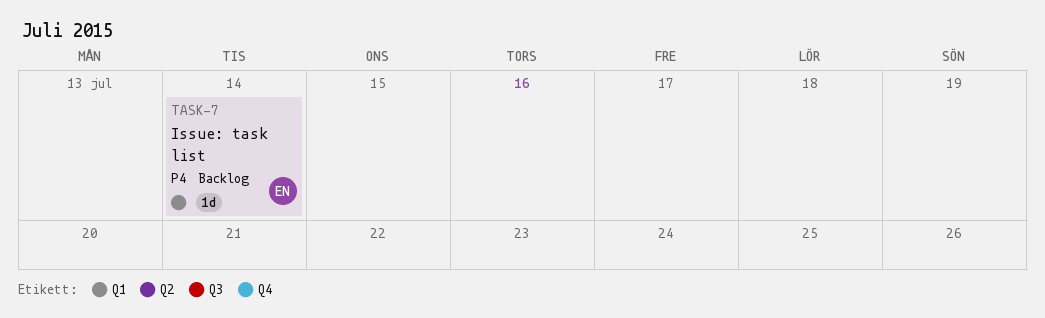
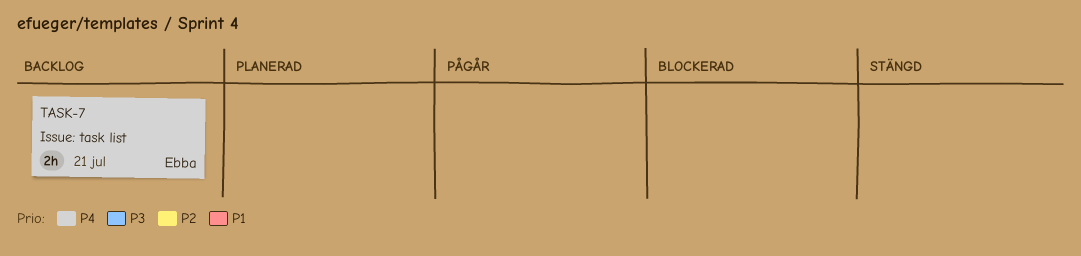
TASK-7, estimate: 1d -> 2h
TASK-7, due: Jul 14 -> Jul 21

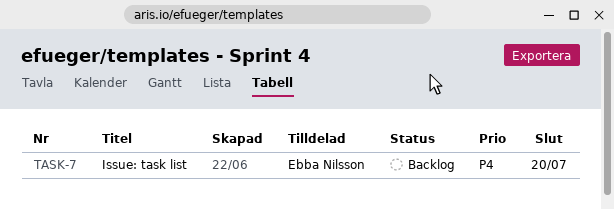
TASK-7, due: Jul 21 -> Jul 20

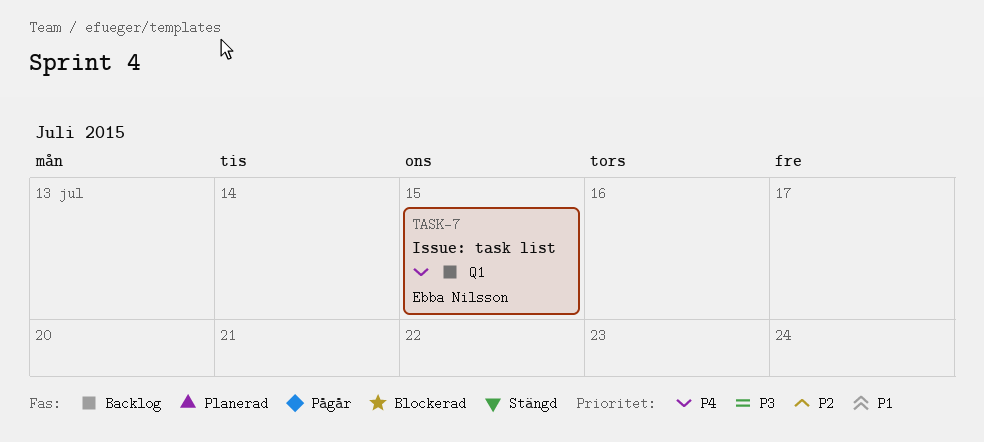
TASK-7, due: Jul 20 -> Jul 15

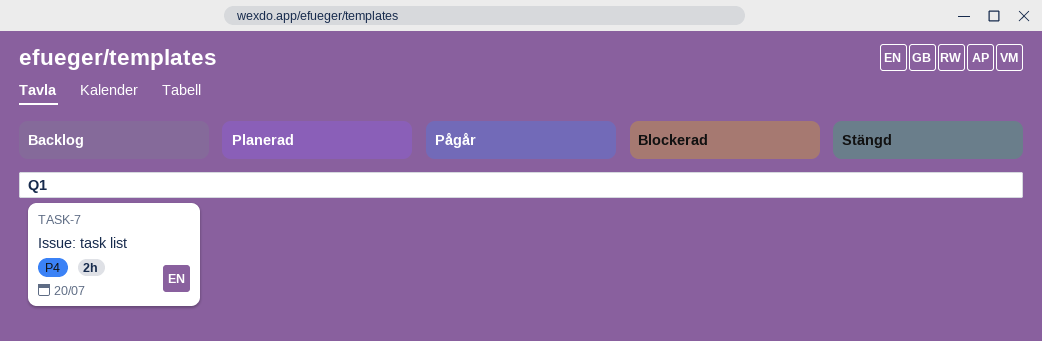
TASK-7, due: Jul 15 -> Jul 20

